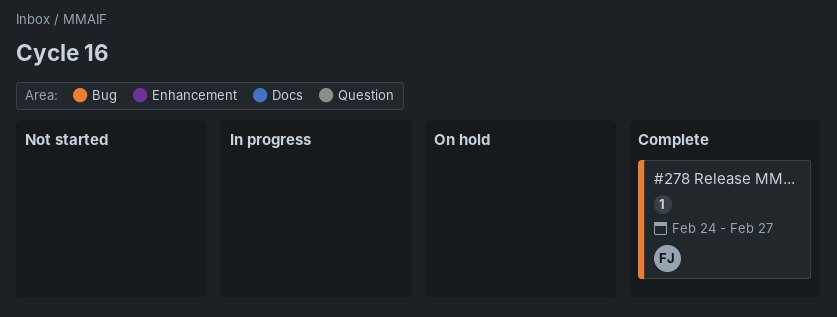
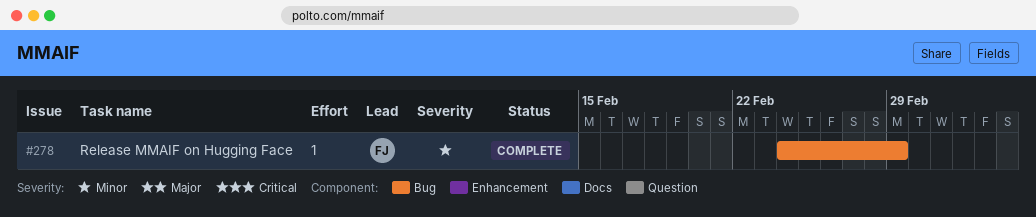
#278, due: Feb 27 -> Feb 29

